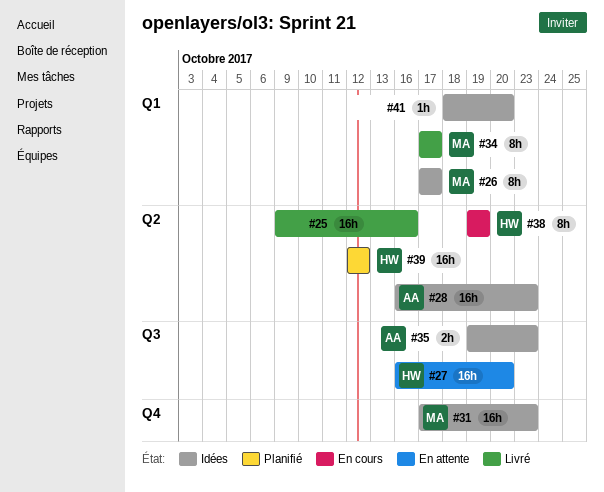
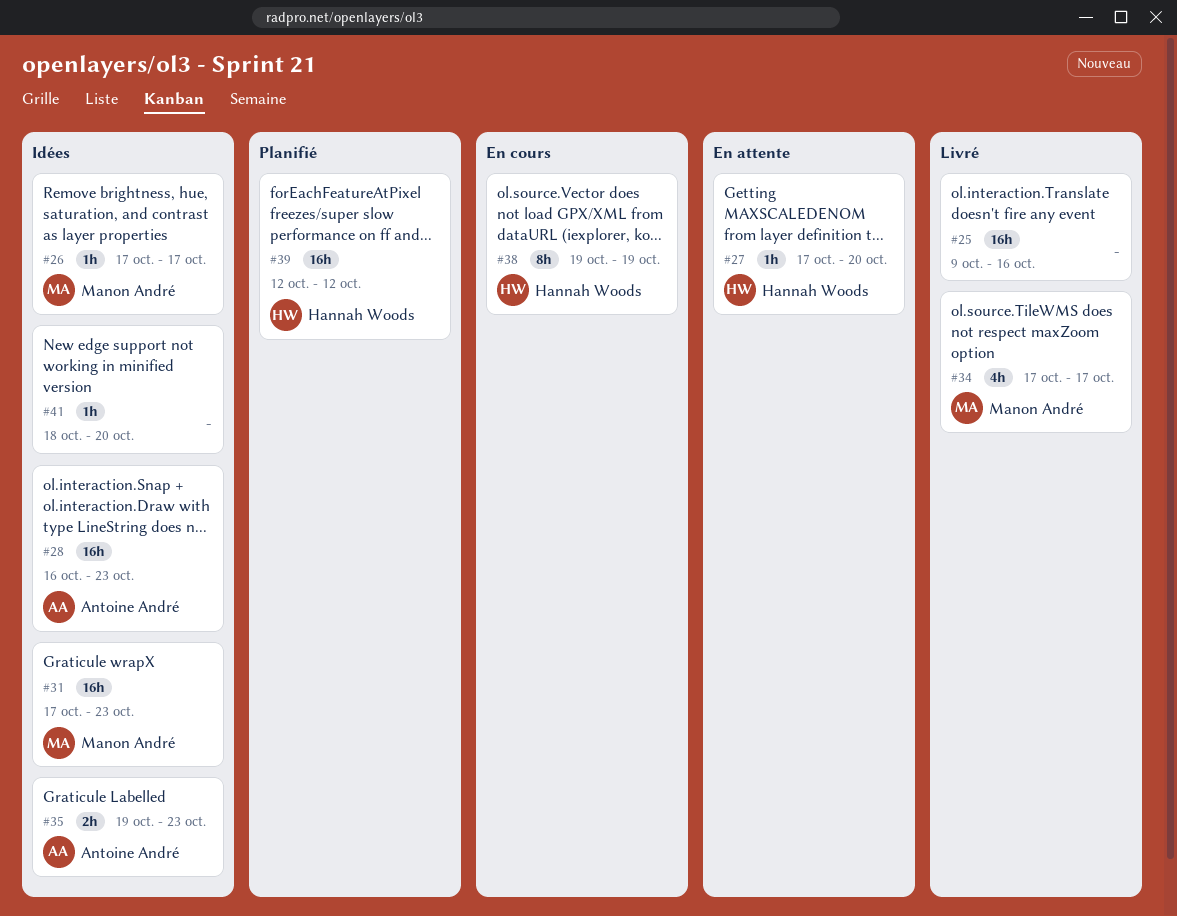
#26, estimate: 8h -> 1h
#27, estimate: 16h -> 1h
#27, start: Oct 16 -> Oct 17
#34, estimate: 8h -> 4h

